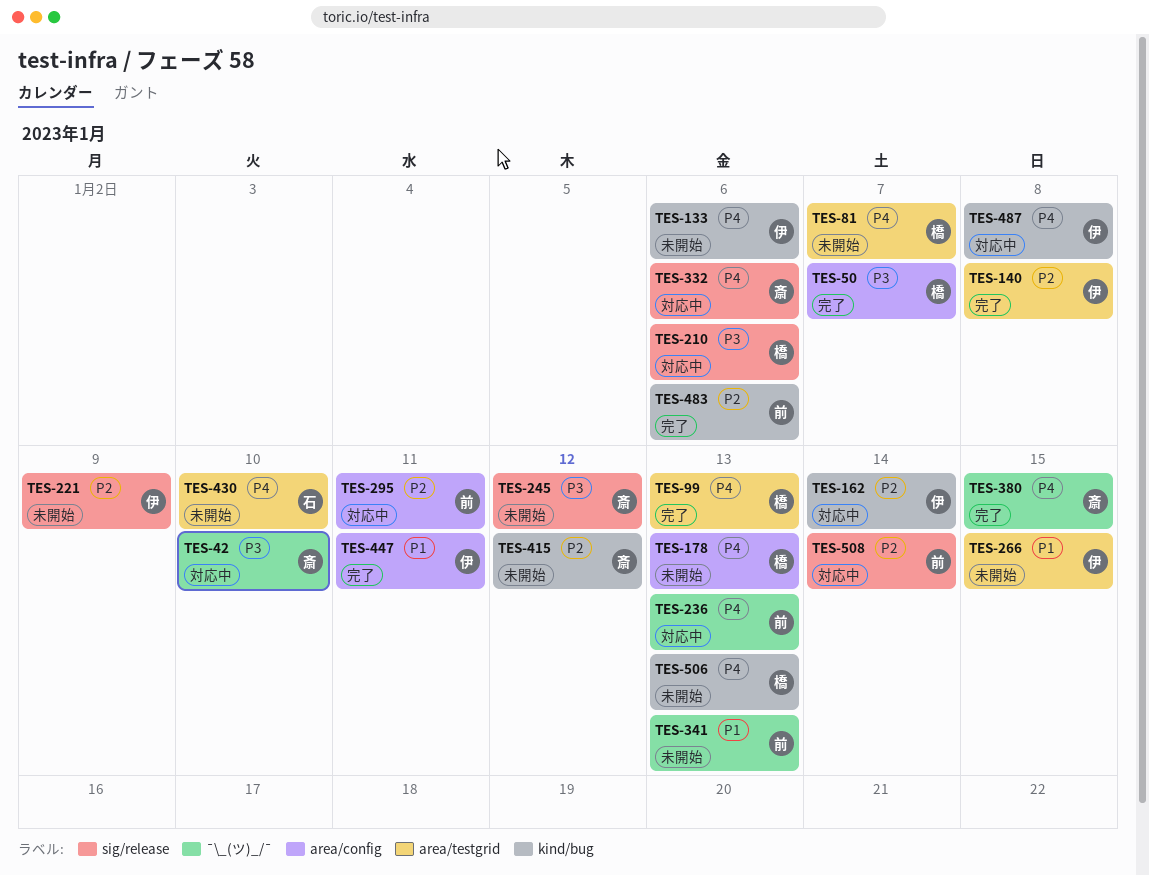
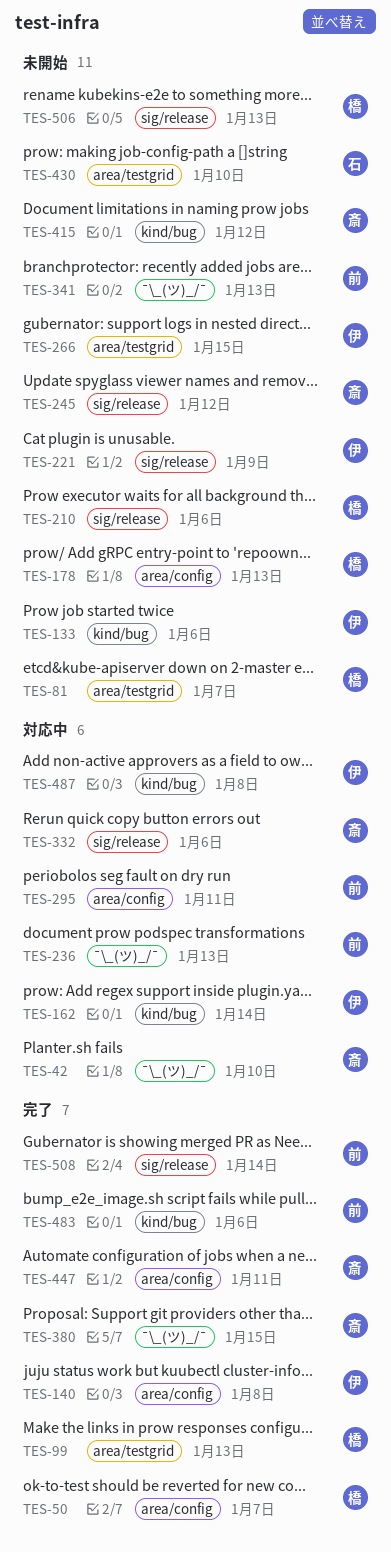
TES-140, label: area/testgrid -> area/config
TES-210, status: 対応中 -> 未開始
TES-447, owner: 伊 -> 斎
TES-506, label: kind/bug -> sig/release
TES-508, status: 対応中 -> 完了

